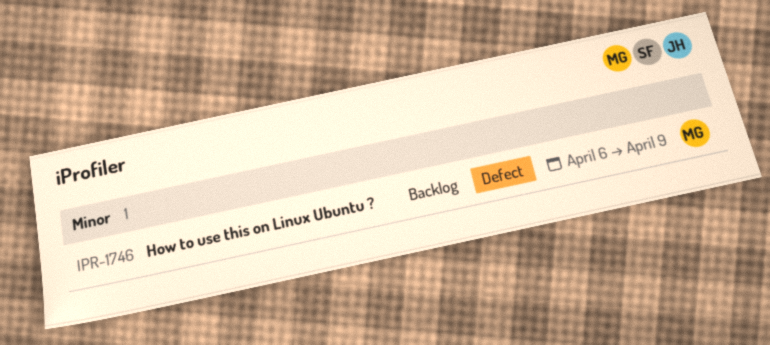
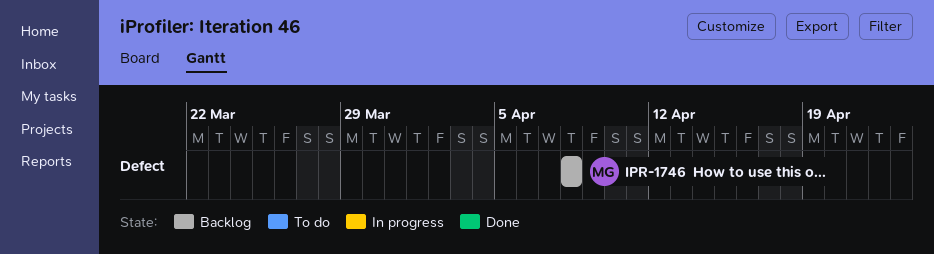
IPR-1746, start: Apr 6 -> Apr 8
IPR-1746, due: Apr 9 -> Apr 8

